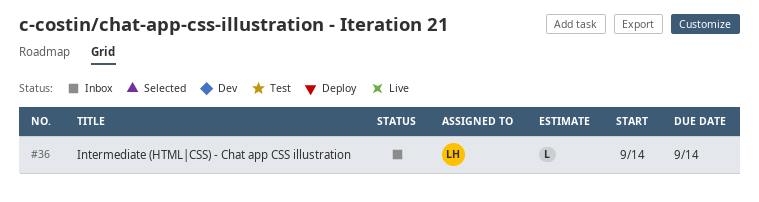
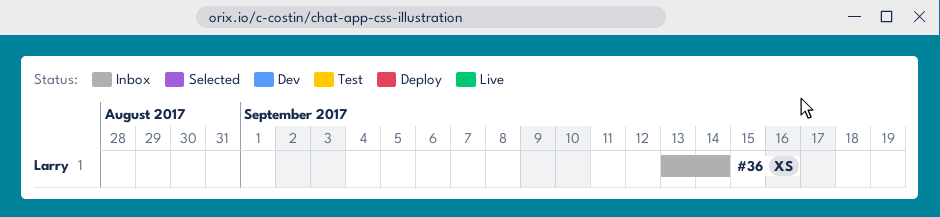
#36, estimate: L -> XS
#36, start: Sep 14 -> Sep 13

